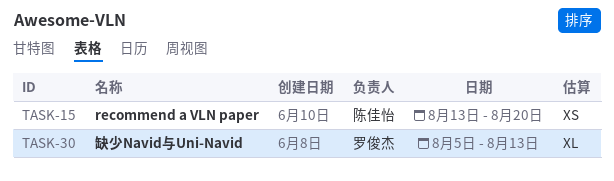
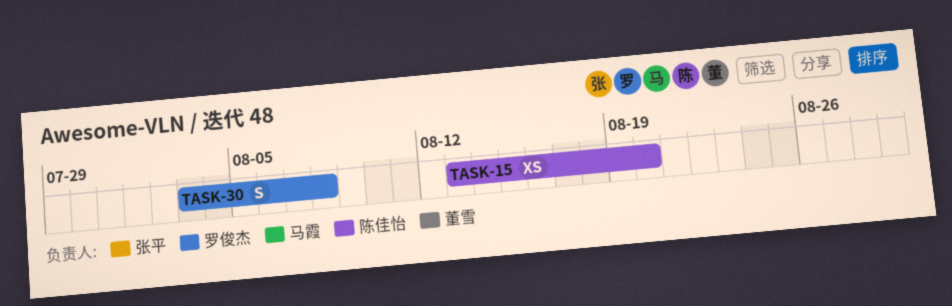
TASK-30, estimate: XL -> S
TASK-30, start: Aug 5 -> Aug 3
TASK-30, due: Aug 13 -> Aug 8

